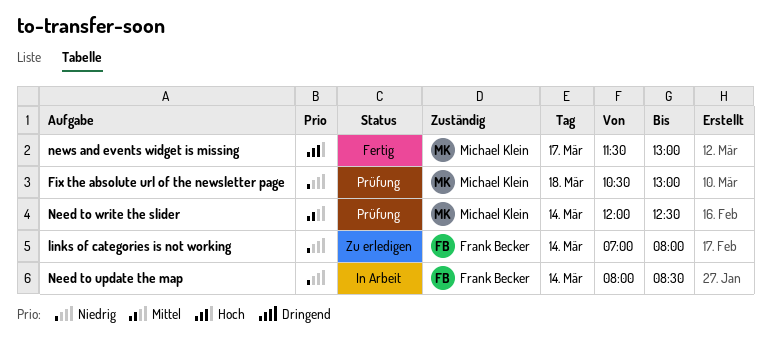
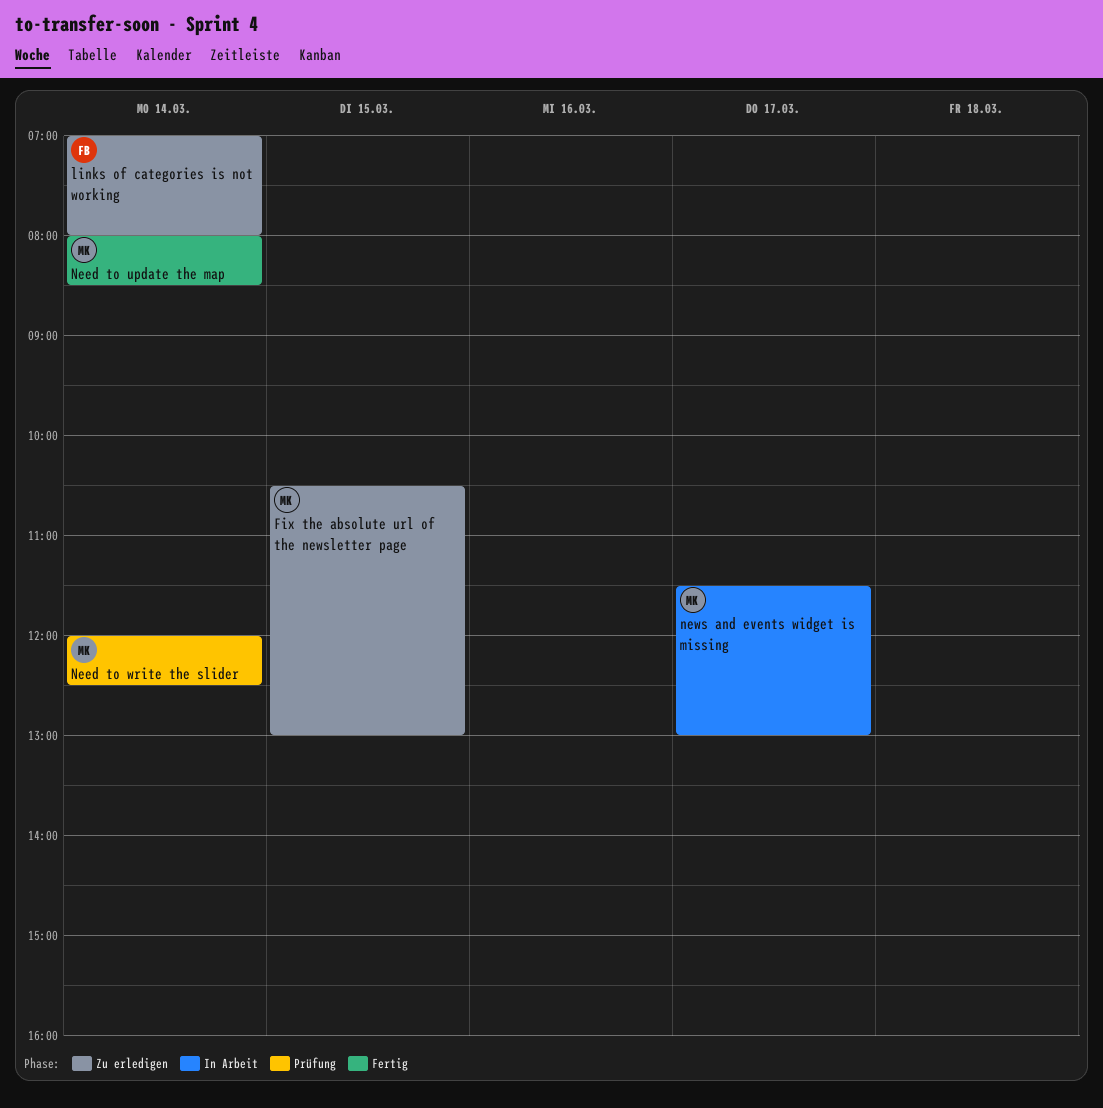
Fix the absolute url of the newsletter page, status: Prüfung -> Zu erledigen
Fix the absolute url of the newsletter page, day: Mar 18 -> Mar 15
Need to update the map, status: In Arbeit -> Fertig
Need to update the map, owner: Frank Becker -> Michael Klein
news and events widget is missing, status: Fertig -> In Arbeit

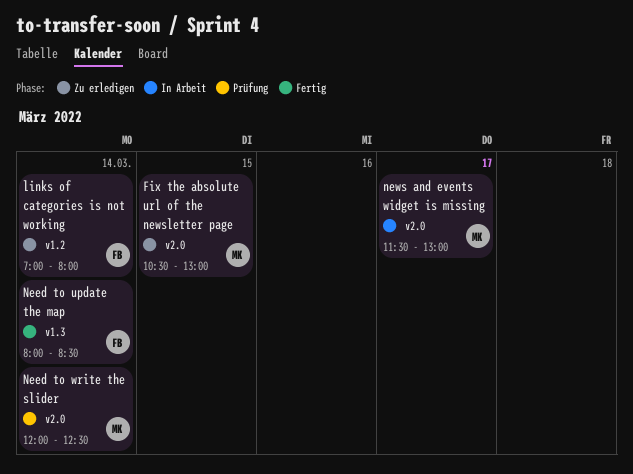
Need to update the map, owner: MK -> FB

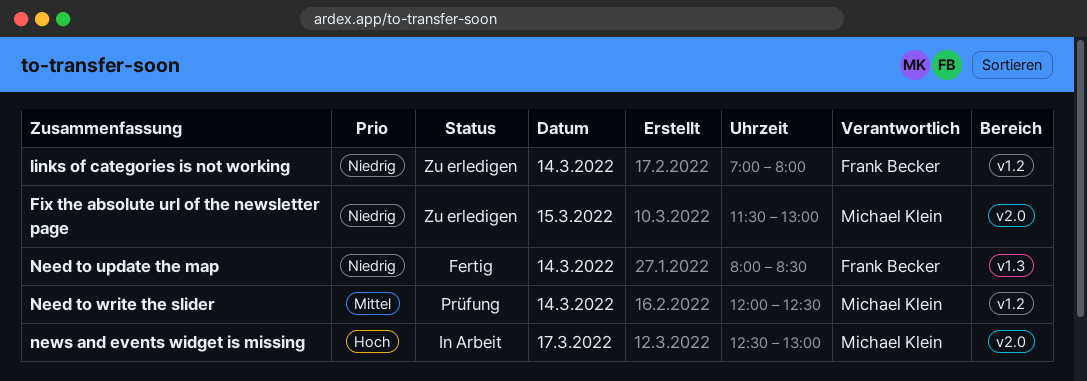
Fix the absolute url of the newsletter page, begins: 10:30 -> 11:30
Need to write the slider, label: v2.0 -> v1.2
news and events widget is missing, begins: 11:30 -> 12:30

